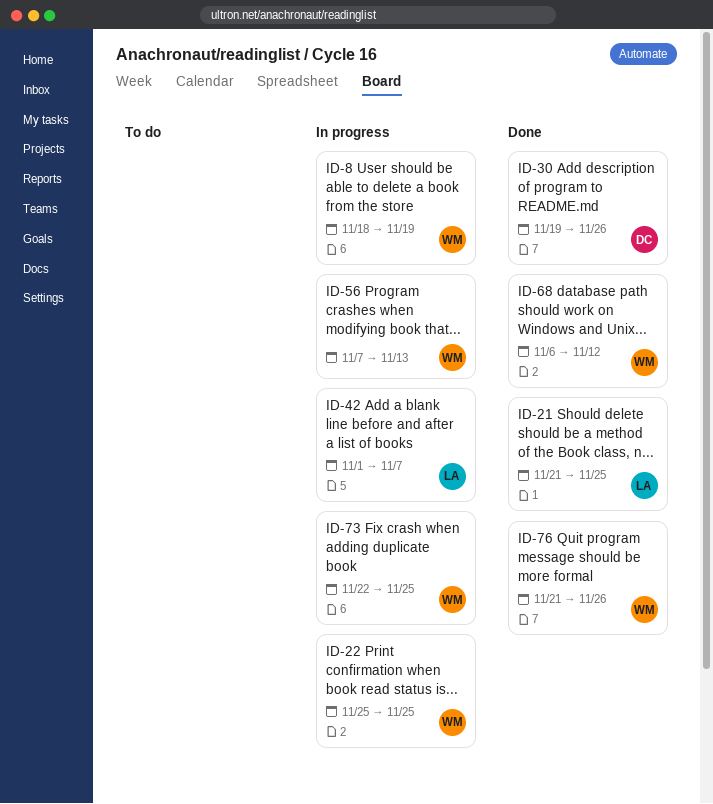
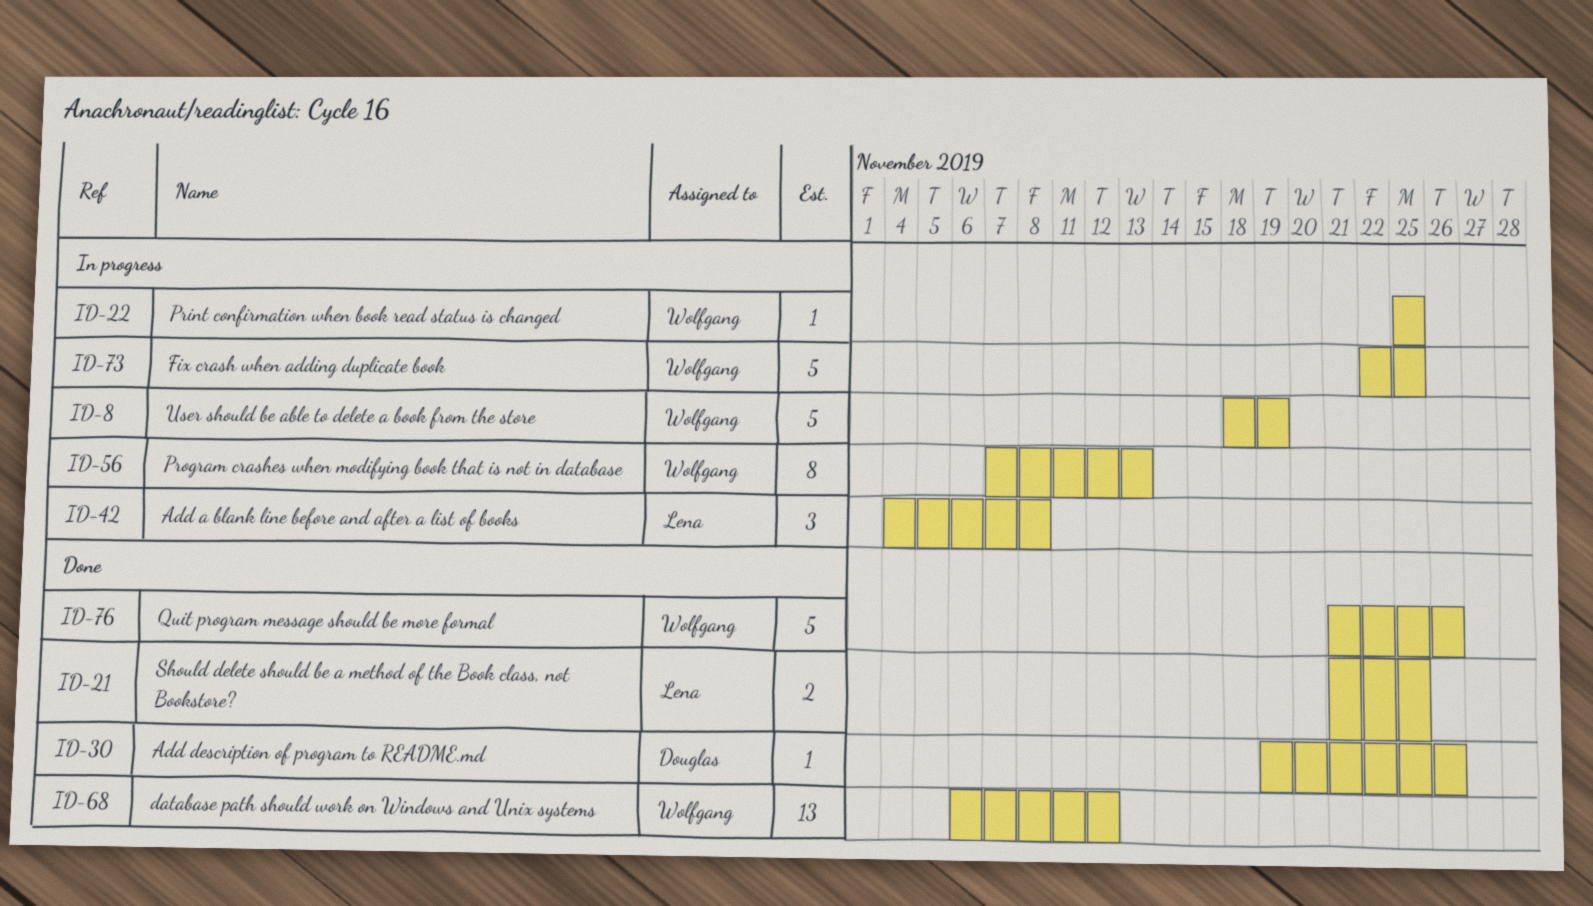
ID-42, start: Nov 1 -> Nov 4
ID-42, due: Nov 7 -> Nov 8

